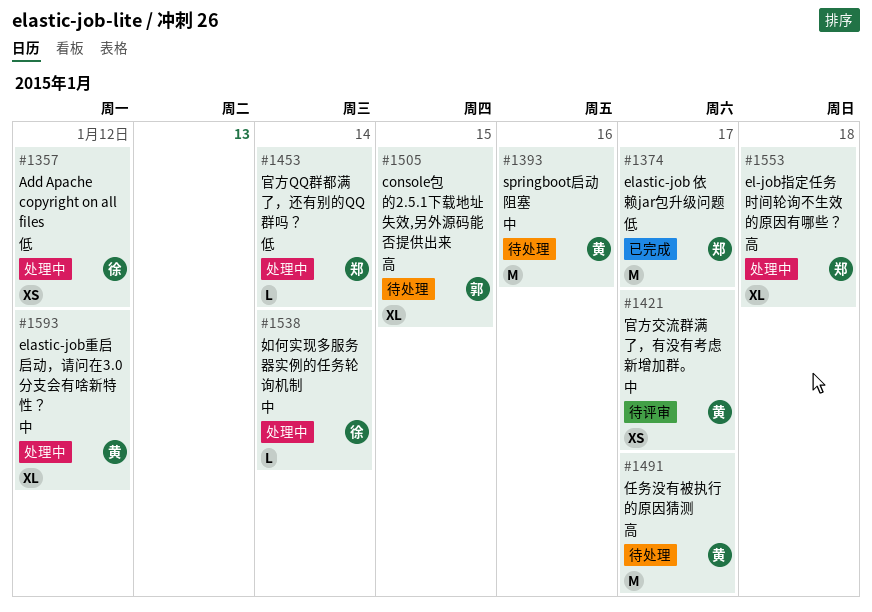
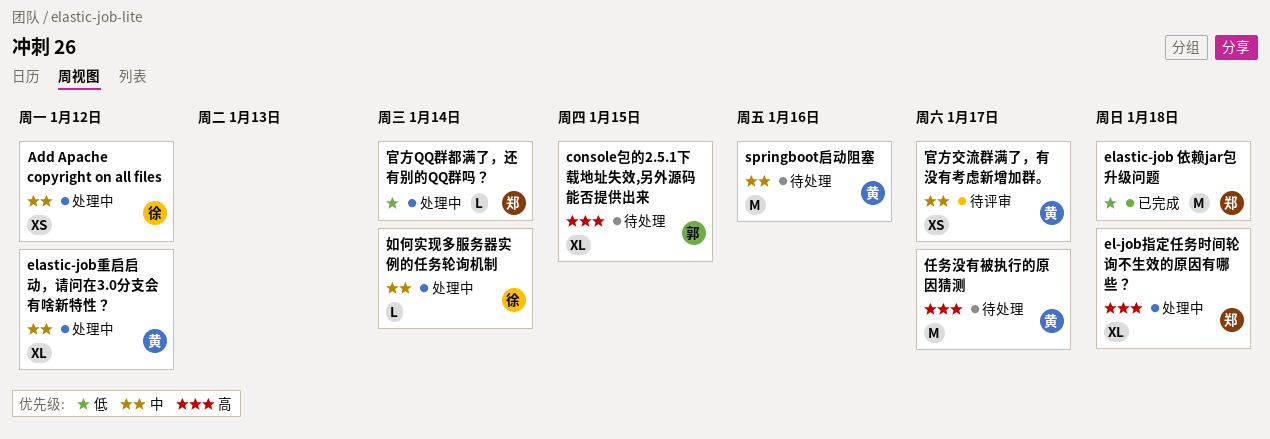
Add Apache copyright on all files, priority: 低 -> 中
elastic-job 依赖jar包升级问题, due: Jan 17 -> Jan 18

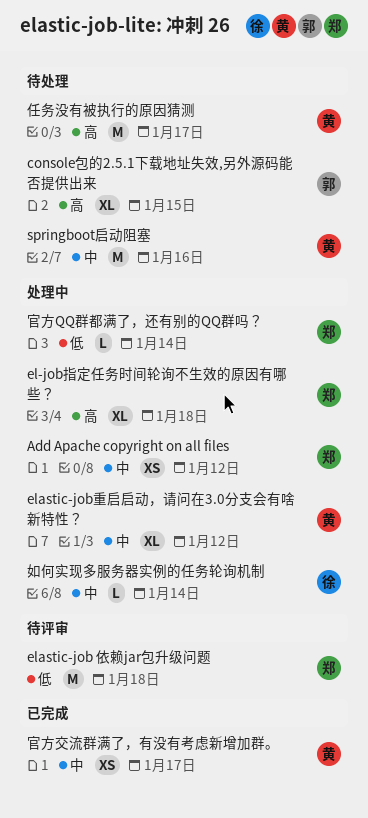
Add Apache copyright on all files, owner: 徐 -> 郑
elastic-job 依赖jar包升级问题, status: 已完成 -> 待评审
官方交流群满了，有没有考虑新增加群。, status: 待评审 -> 已完成

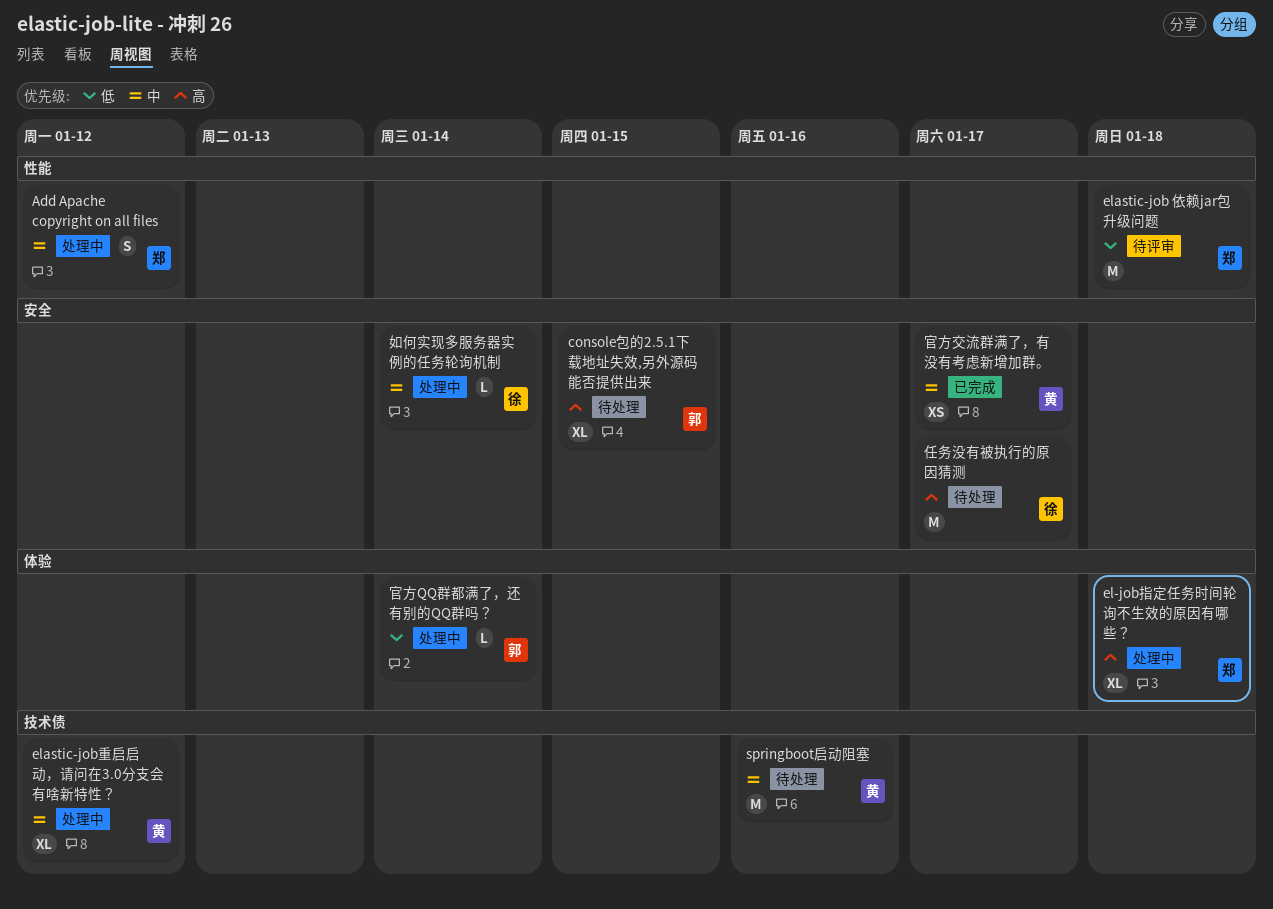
Add Apache copyright on all files, estimate: XS -> S
任务没有被执行的原因猜测, owner: 黄 -> 徐
官方QQ群都满了，还有别的QQ群吗？, owner: 郑 -> 郭

